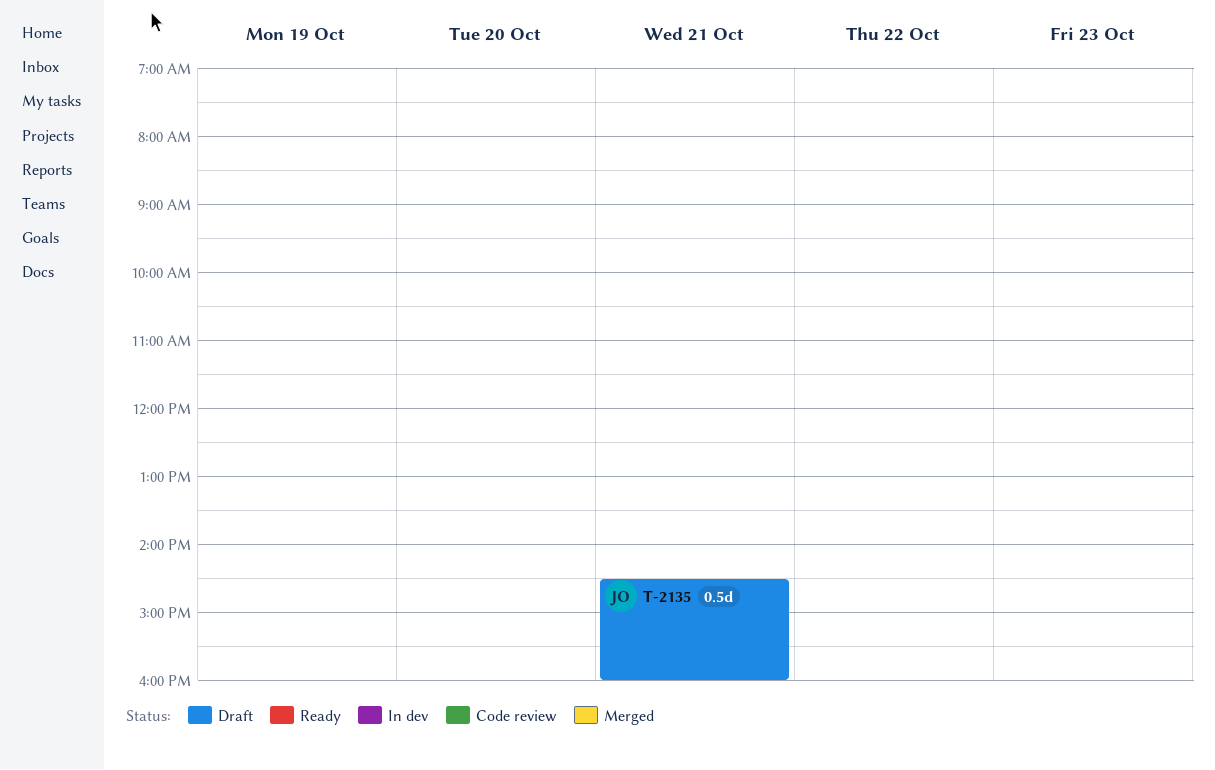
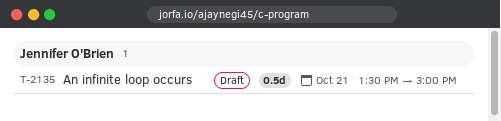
T-2135, begins: 14:30 -> 13:30
T-2135, ends: 16:00 -> 15:00

